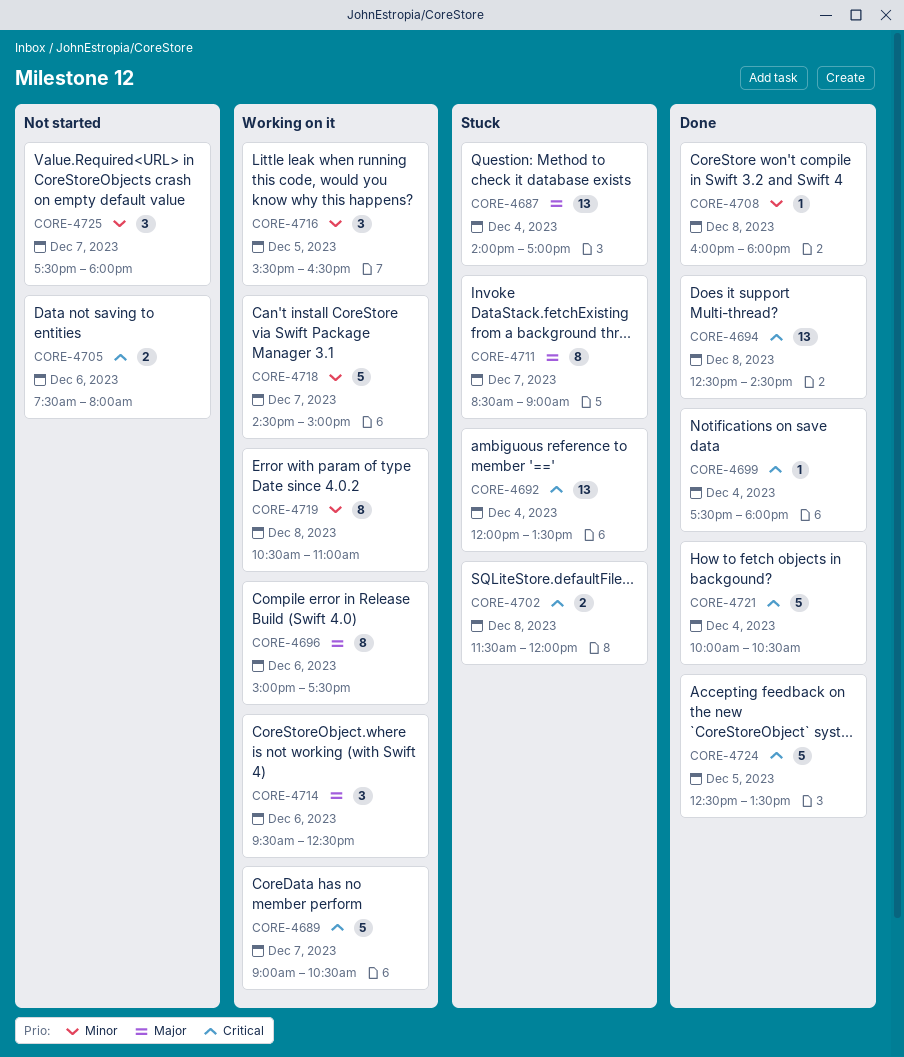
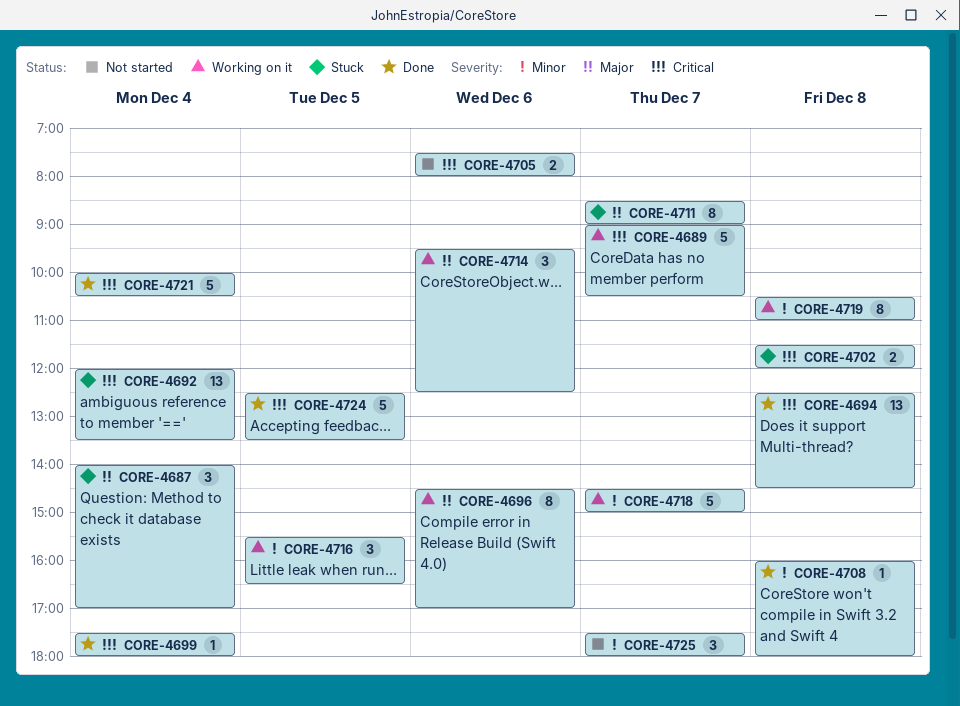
CORE-4687, estimate: 13 -> 3
CORE-4696, begins: 15:00 -> 14:30
CORE-4696, ends: 17:30 -> 17:00

